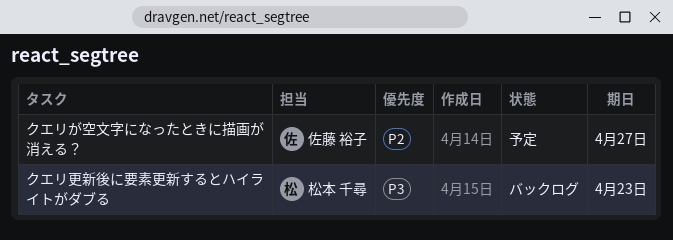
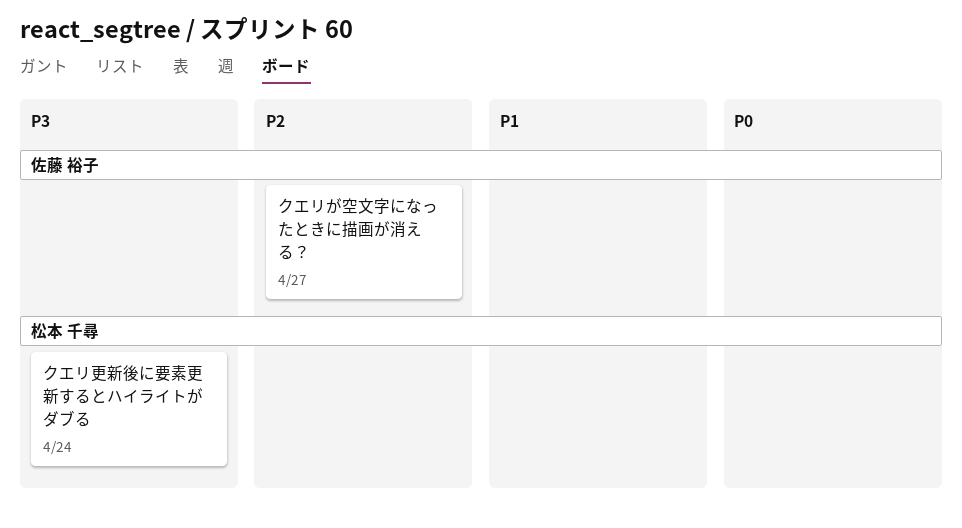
クエリ更新後に要素更新するとハイライトがダブる, due: Apr 23 -> Apr 24

